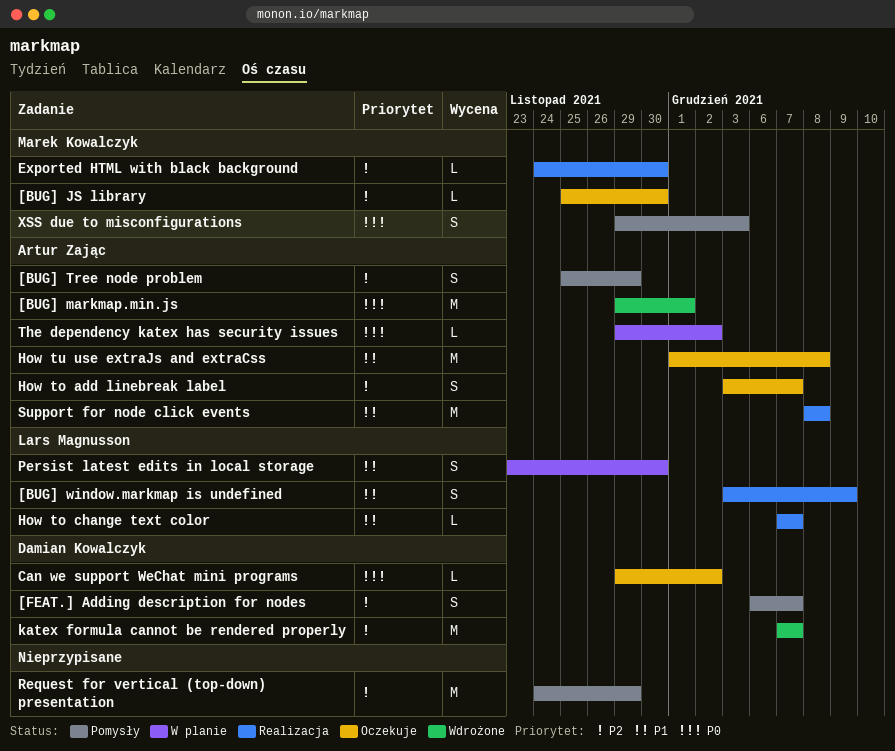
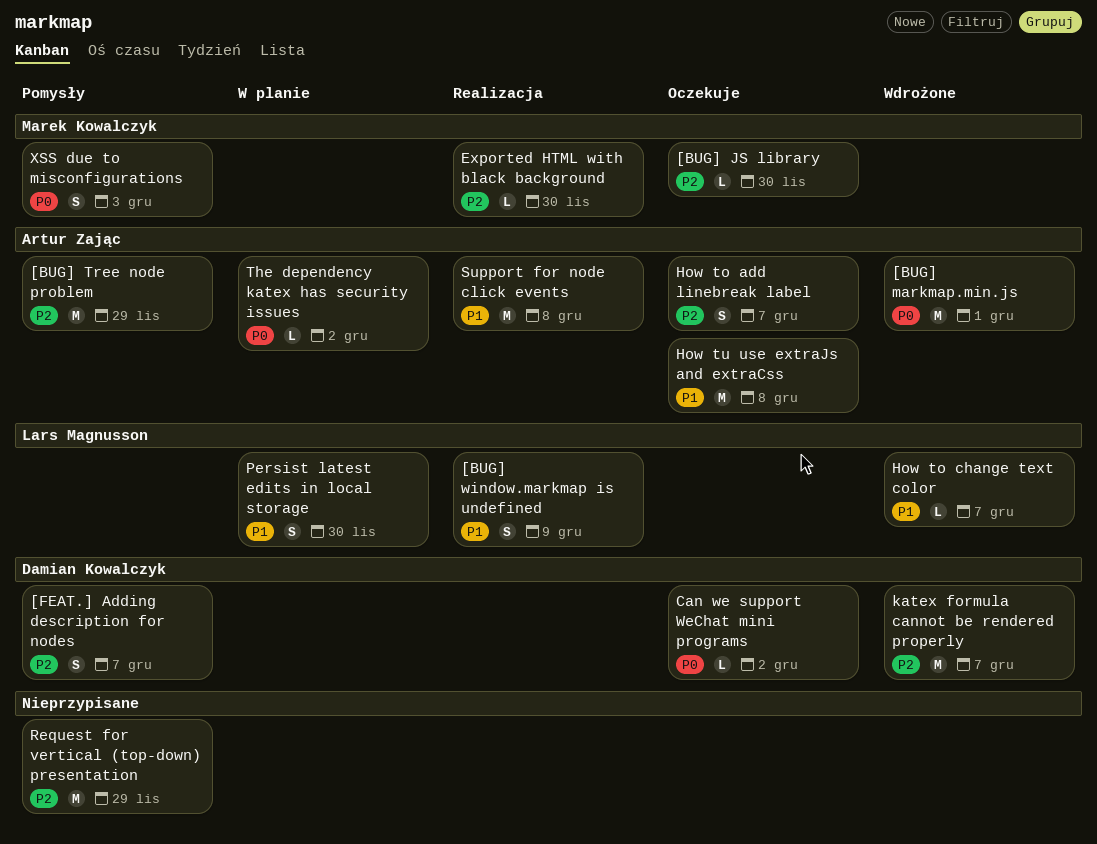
[BUG] Tree node problem, estimate: S -> M
How to change text color, status: Realizacja -> Wdrożone

